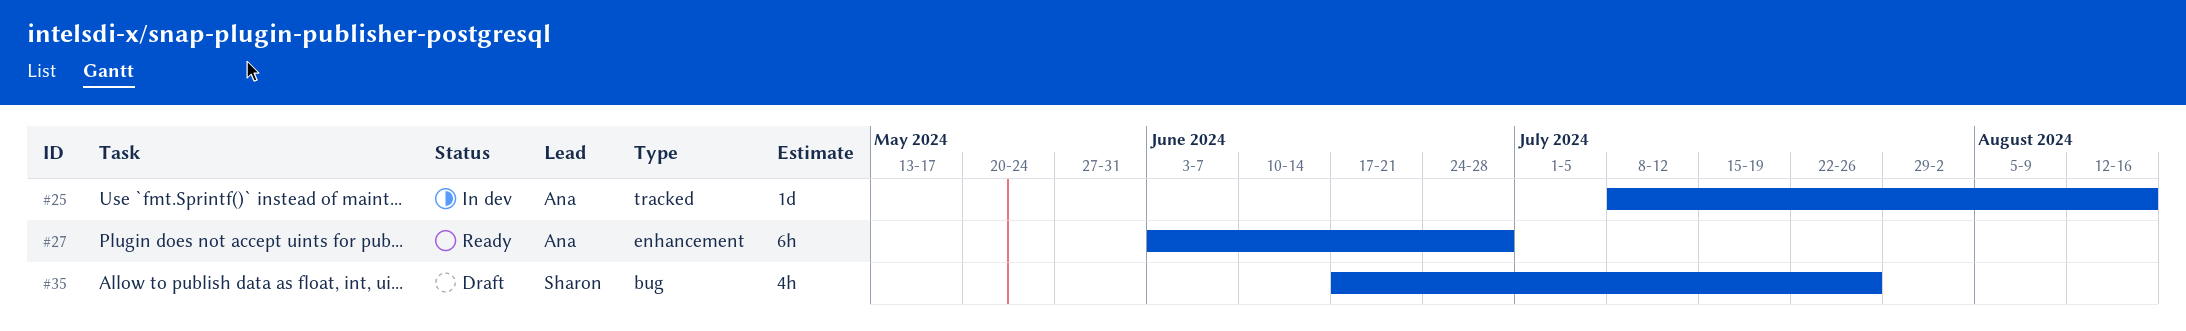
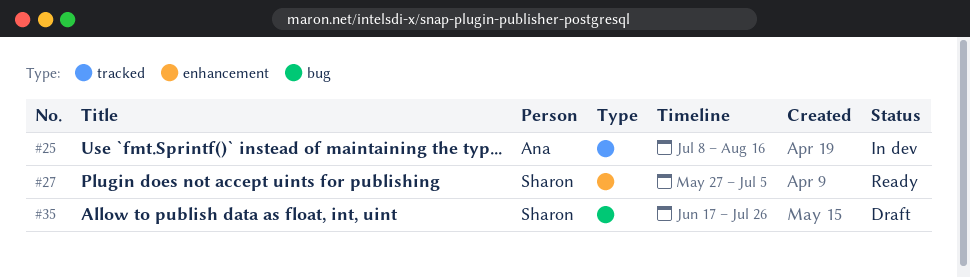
#27, owner: Ana -> Sharon
#27, start: Jun 3 -> May 27
#27, due: Jun 28 -> Jul 5

